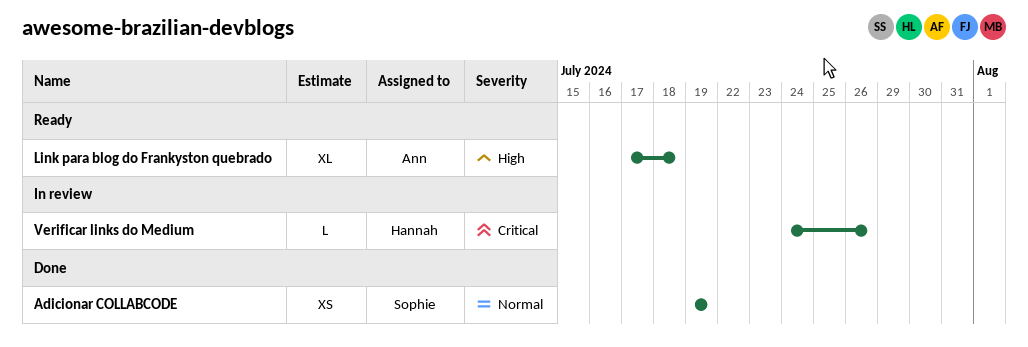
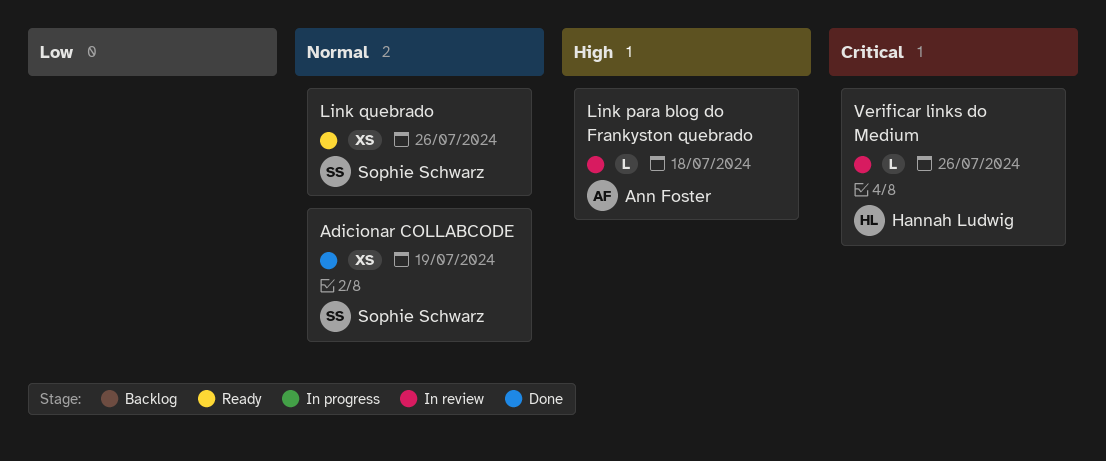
Link para blog do Frankyston quebrado, status: Ready -> In review
Link para blog do Frankyston quebrado, estimate: XL -> L
Link quebrado: none -> present

